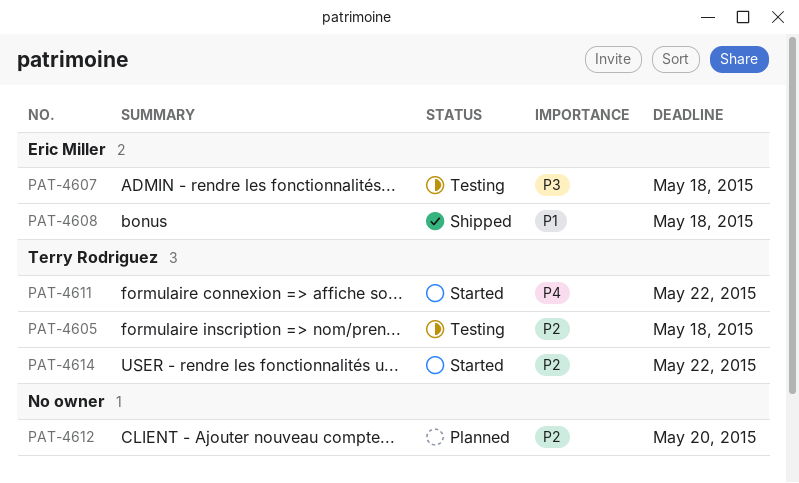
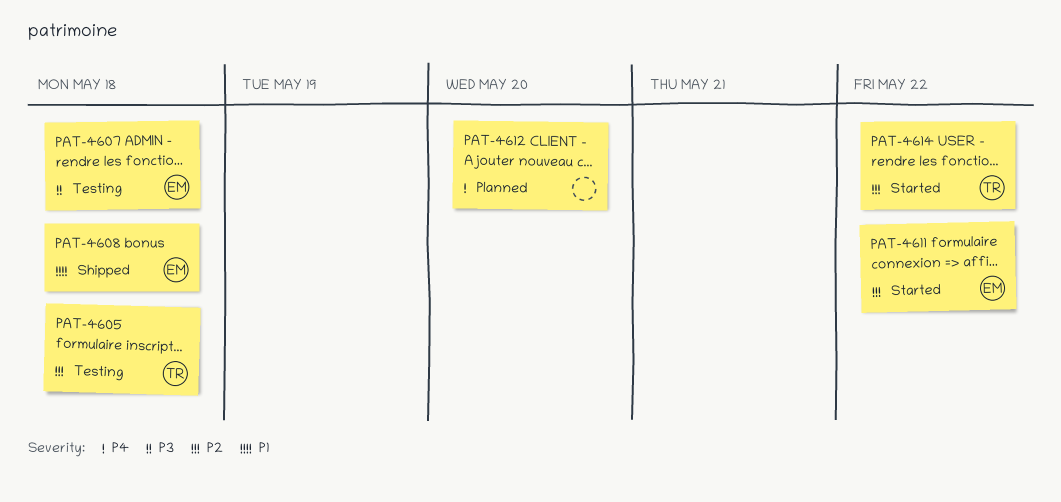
PAT-4611, owner: Terry Rodriguez -> Eric Miller
PAT-4611, priority: P4 -> P2
PAT-4612, priority: P2 -> P4

